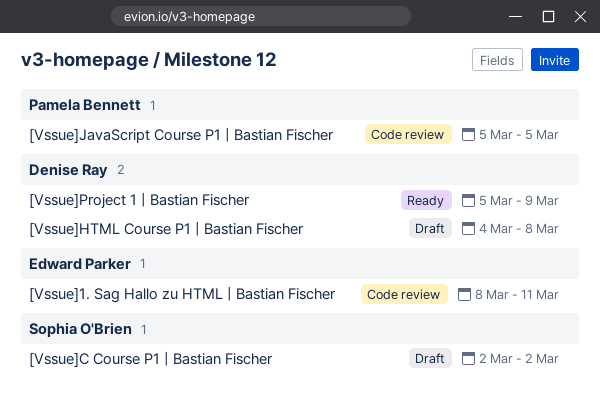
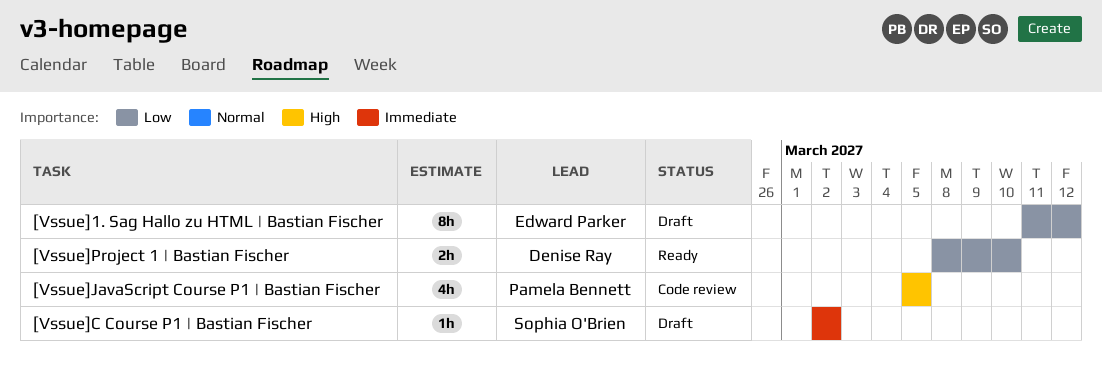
[Vssue]1. Sag Hallo zu HTML | Bastian Fischer, status: Code review -> Draft
[Vssue]1. Sag Hallo zu HTML | Bastian Fischer, start: Mar 8 -> Mar 11
[Vssue]1. Sag Hallo zu HTML | Bastian Fischer, due: Mar 11 -> Mar 12
[Vssue]HTML Course P1 | Bastian Fischer: present -> none
[Vssue]Project 1 | Bastian Fischer, start: Mar 5 -> Mar 8
[Vssue]Project 1 | Bastian Fischer, due: Mar 9 -> Mar 10

